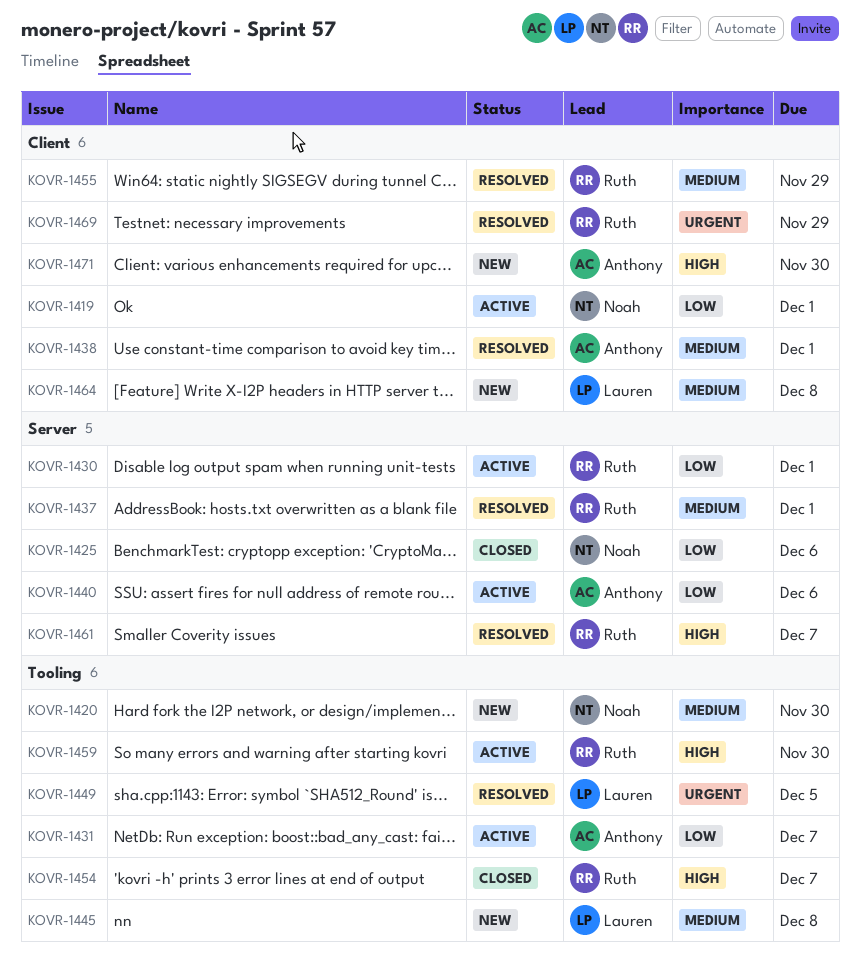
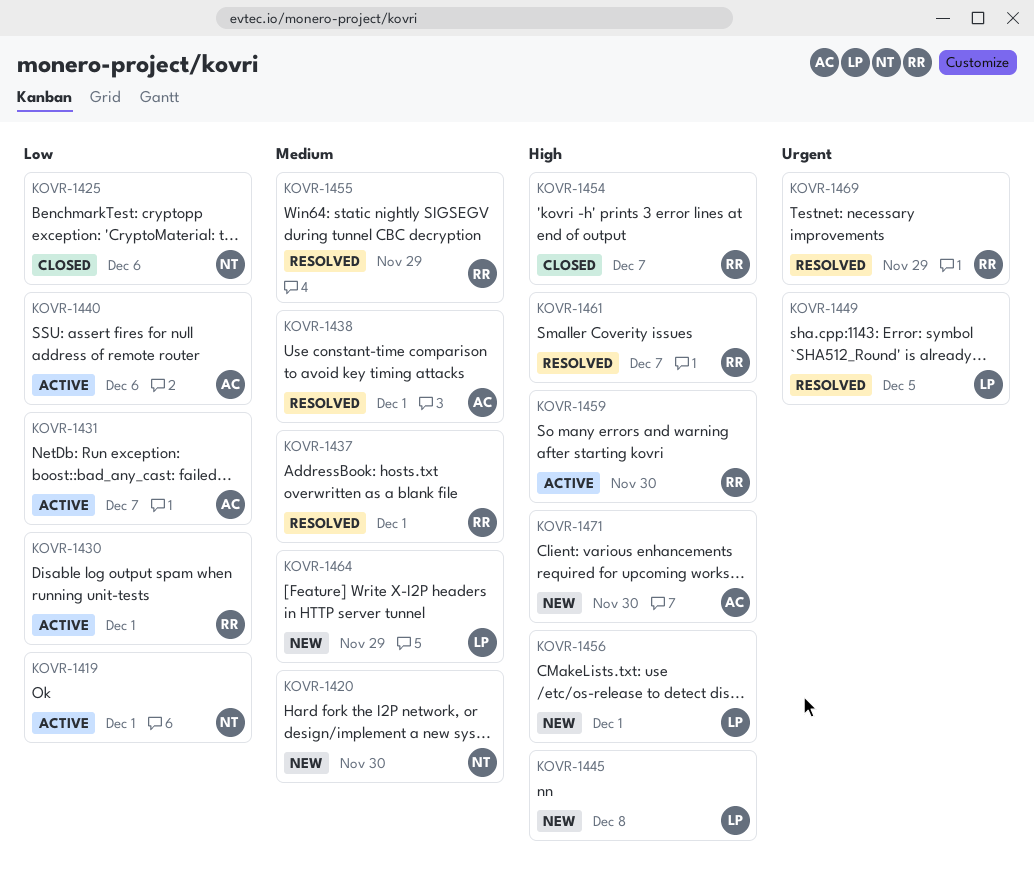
KOVR-1445, priority: Medium -> High
KOVR-1456: none -> present
KOVR-1464, due: Dec 8 -> Nov 29

